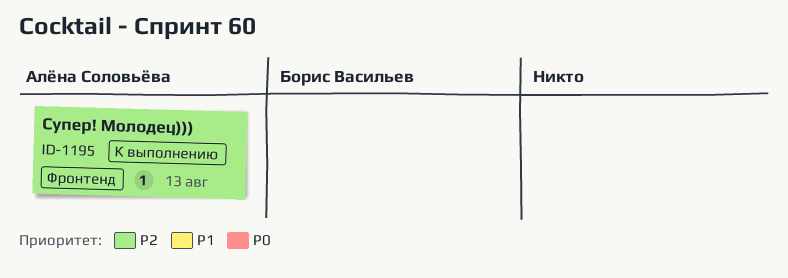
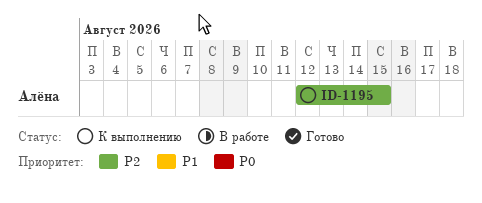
ID-1195, due: Aug 13 -> Aug 15

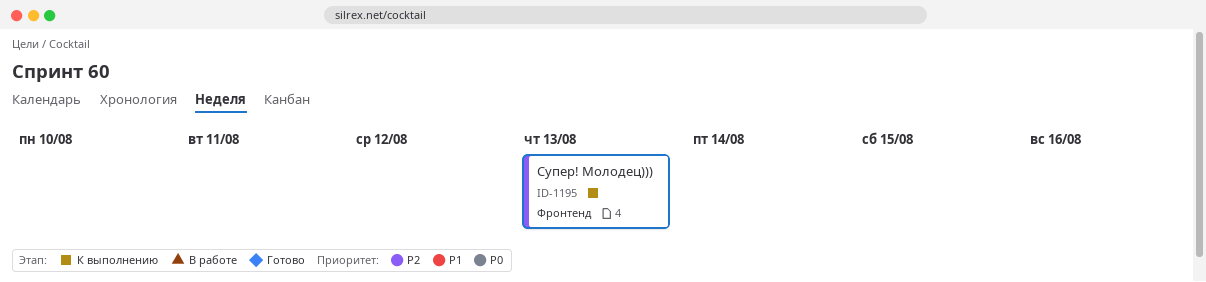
ID-1195, due: Aug 15 -> Aug 13

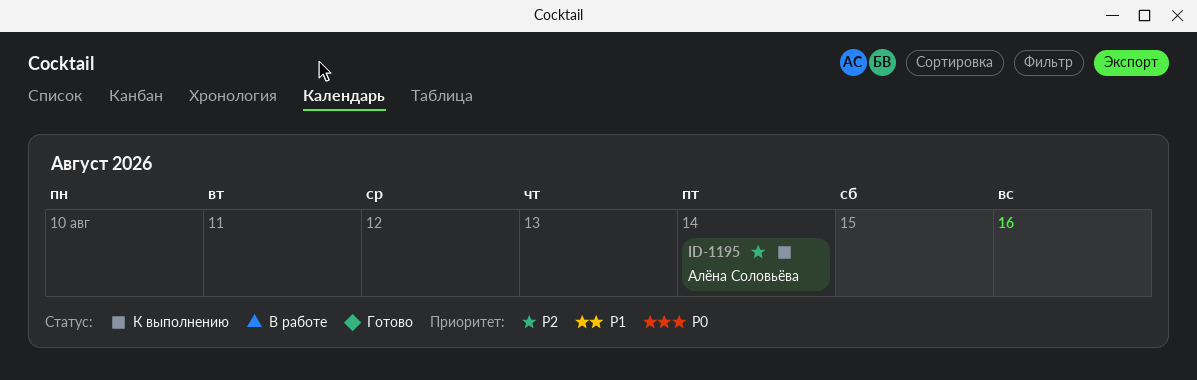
ID-1195, due: Aug 13 -> Aug 14

